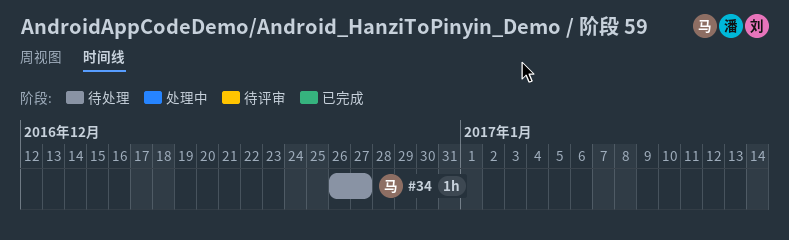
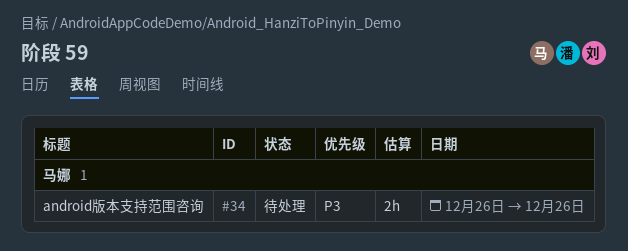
#34, estimate: 1h -> 2h
#34, due: Dec 27 -> Dec 26

